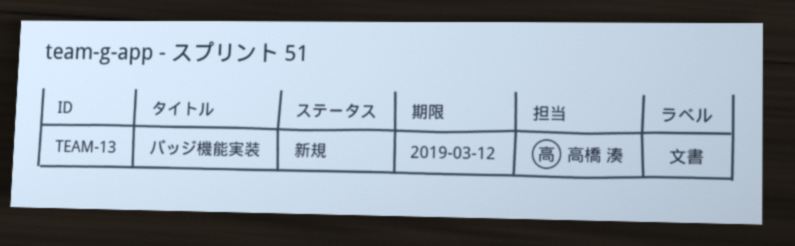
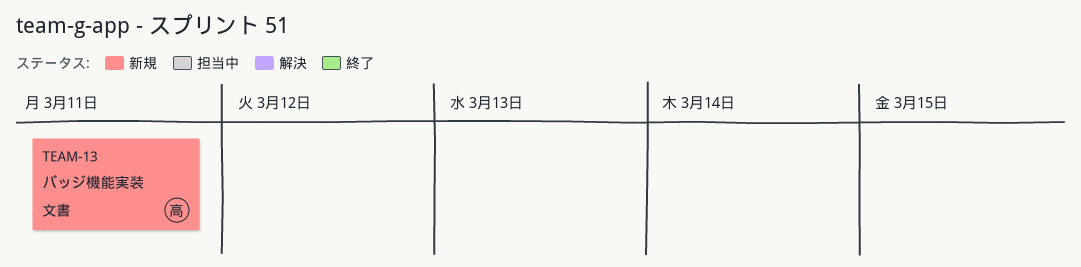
TEAM-13, due: Mar 12 -> Mar 11

